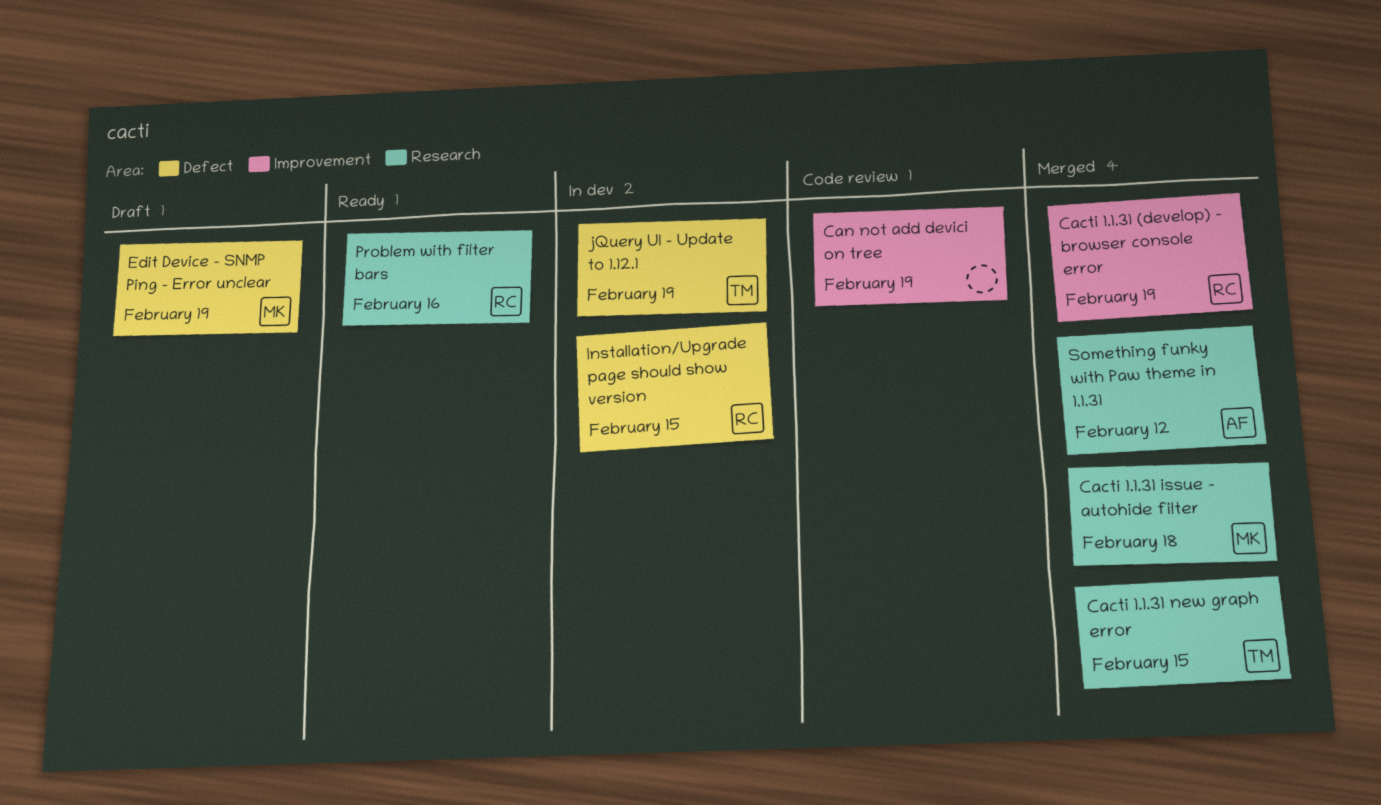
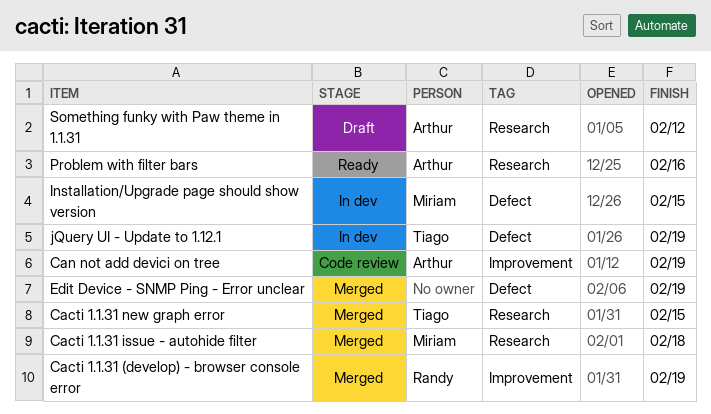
Can not add devici on tree, owner: none -> Arthur
Edit Device - SNMP Ping - Error unclear, status: Draft -> Merged
Edit Device - SNMP Ping - Error unclear, owner: Miriam -> none
Installation/Upgrade page should show version, owner: Randy -> Miriam
Problem with filter bars, owner: Randy -> Arthur
Something funky with Paw theme in 1.1.31, status: Merged -> Draft

